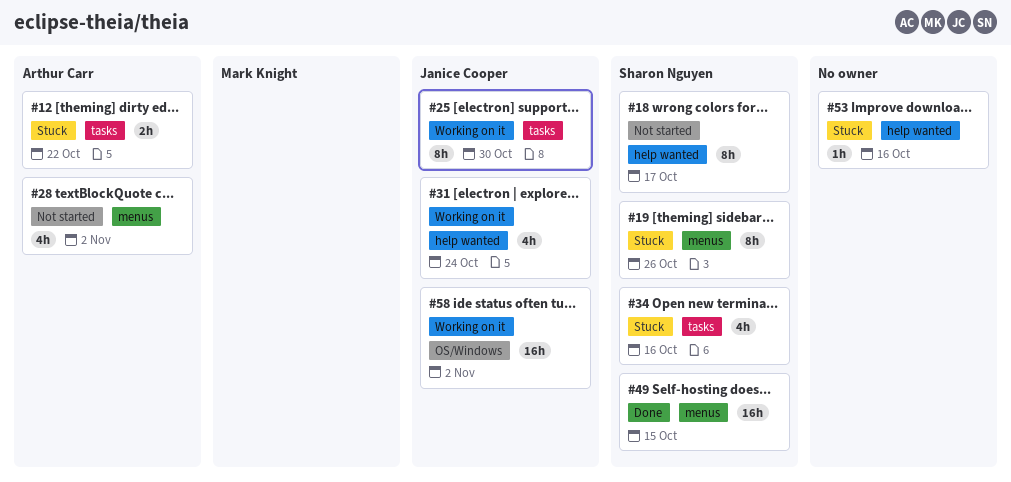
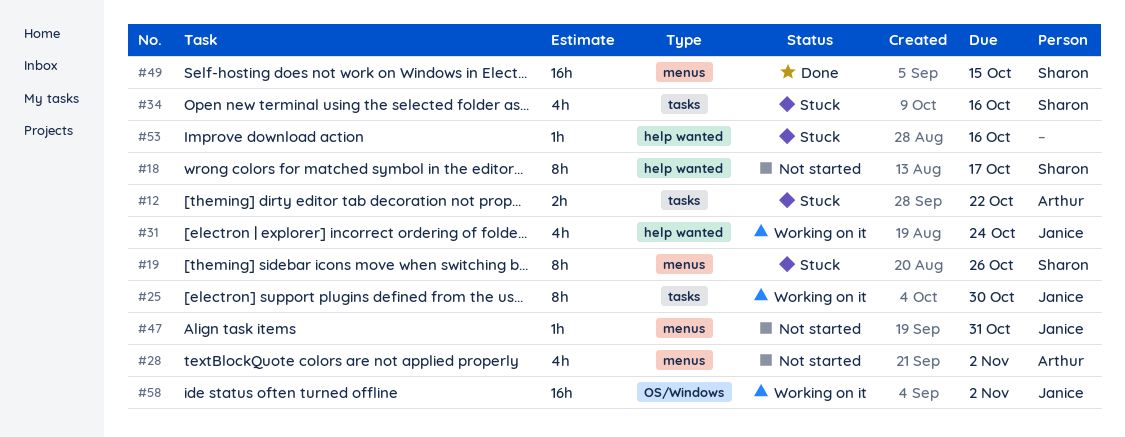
#47: none -> present

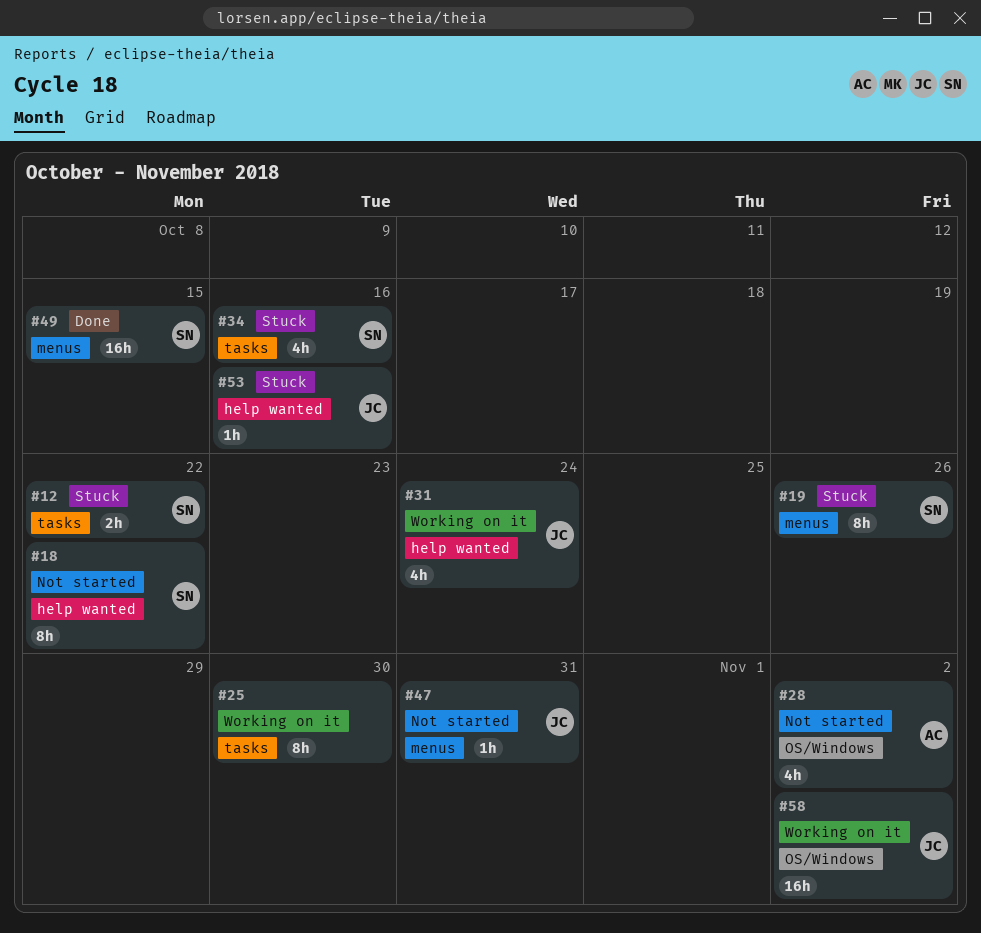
#12, owner: Arthur -> Sharon
#18, due: Oct 17 -> Oct 22
#25, owner: Janice -> none
#28, label: menus -> OS/Windows
#53, owner: none -> Janice

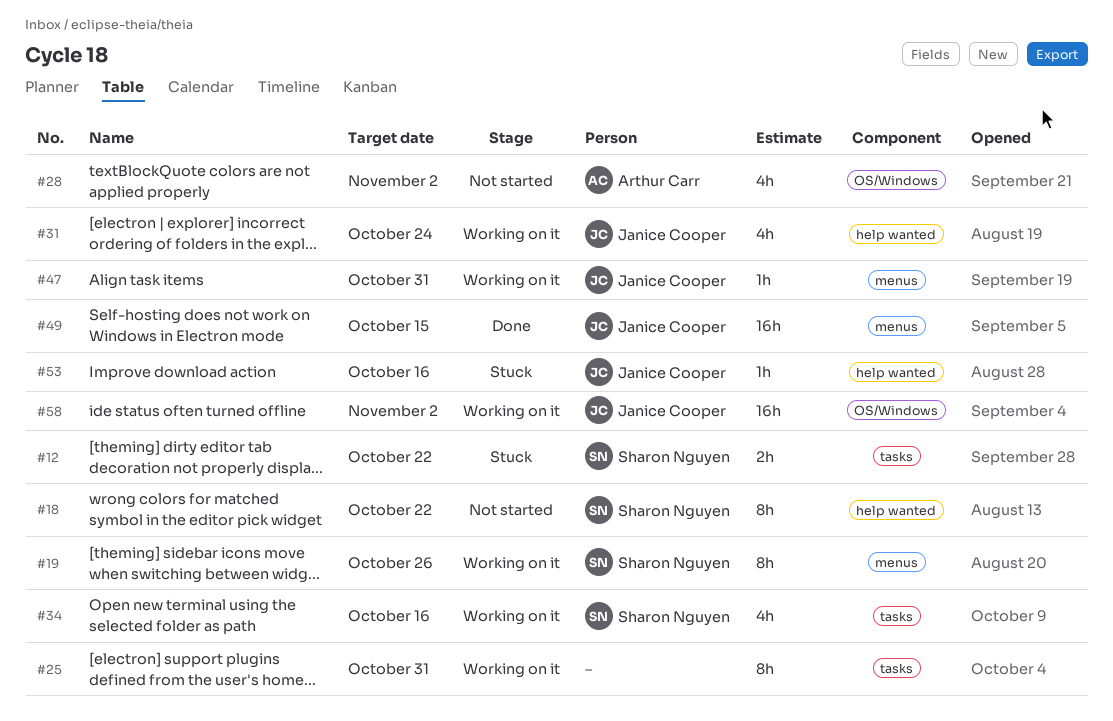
#19, status: Stuck -> Working on it
#25, due: Oct 30 -> Oct 31
#34, status: Stuck -> Working on it
#47, status: Not started -> Working on it
#49, owner: Sharon Nguyen -> Janice Cooper

